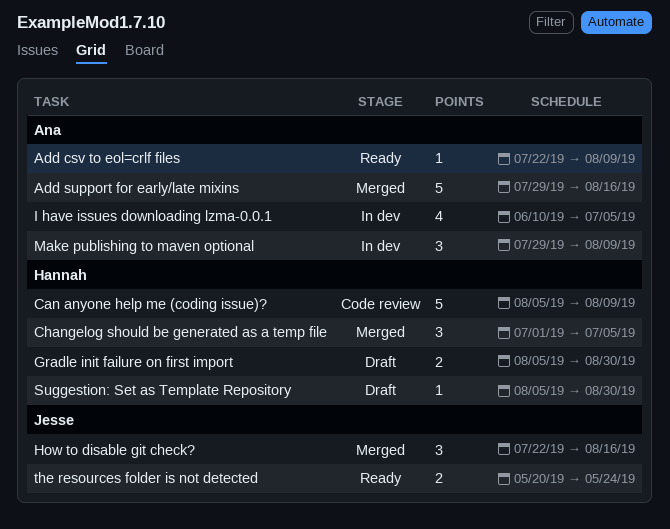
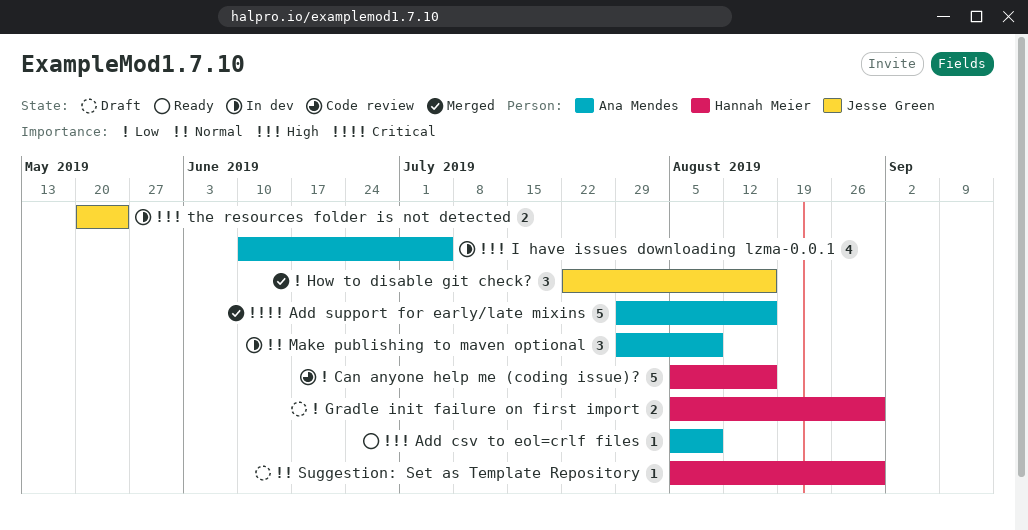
Add csv to eol=crlf files, start: Jul 22 -> Aug 5
Can anyone help me (coding issue)?, due: Aug 9 -> Aug 16
Changelog should be generated as a temp file: present -> none
the resources folder is not detected, status: Ready -> In dev

